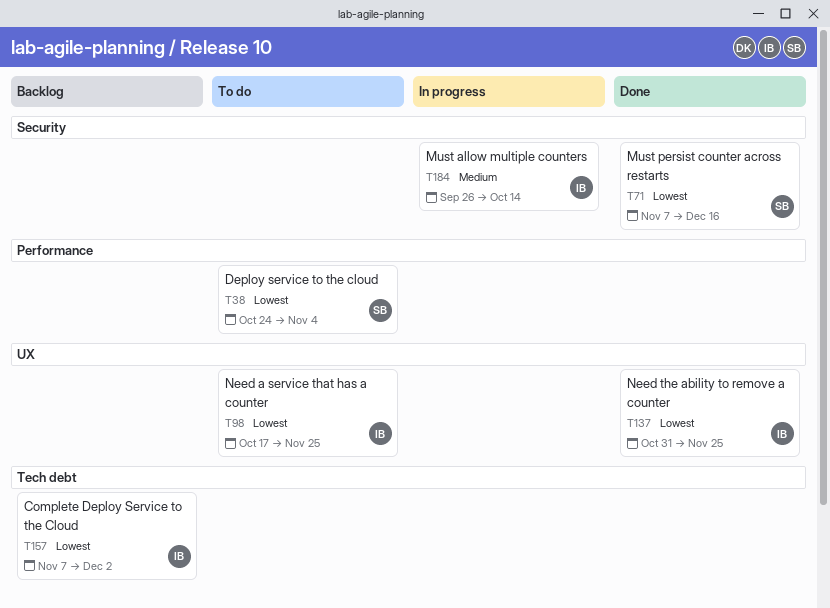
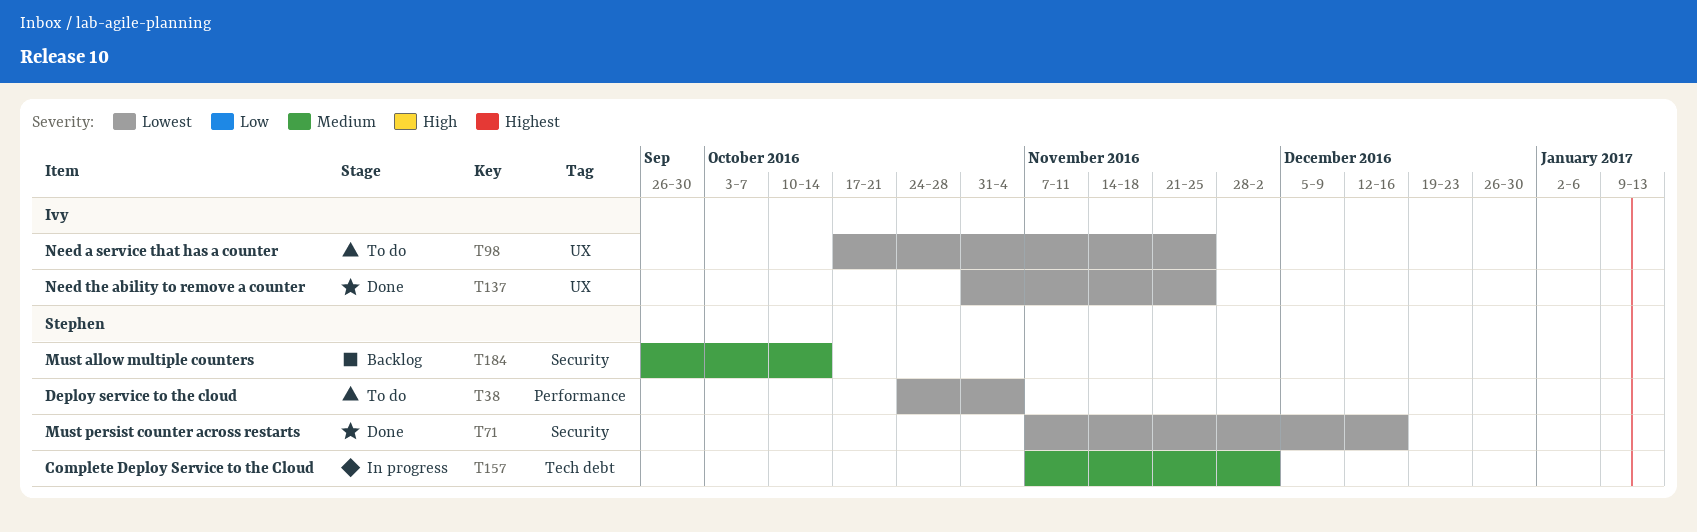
T157, status: Backlog -> In progress
T157, owner: Ivy -> Stephen
T157, priority: Lowest -> Medium
T184, status: In progress -> Backlog
T184, owner: Ivy -> Stephen

